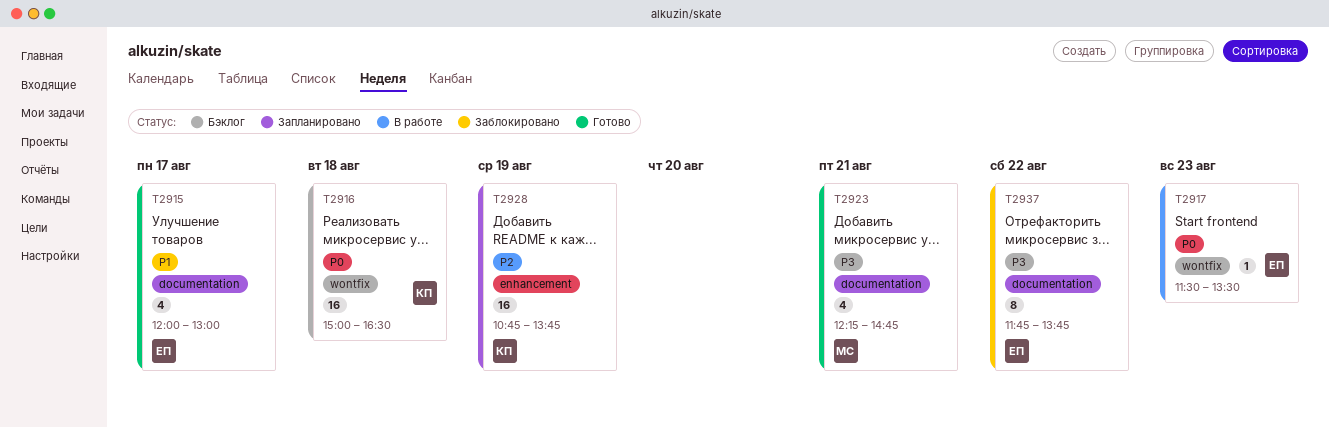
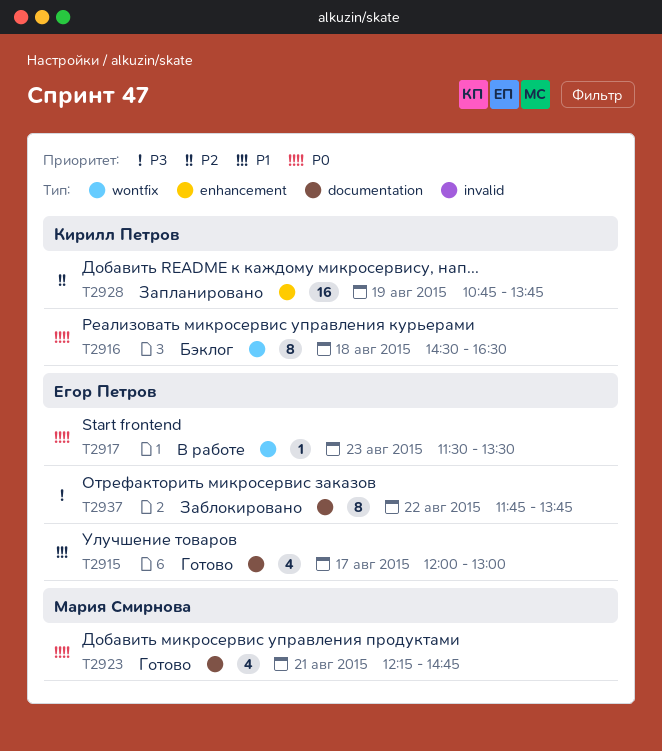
T2916, estimate: 16 -> 8
T2916, begins: 15:00 -> 14:30
T2923, priority: P3 -> P0

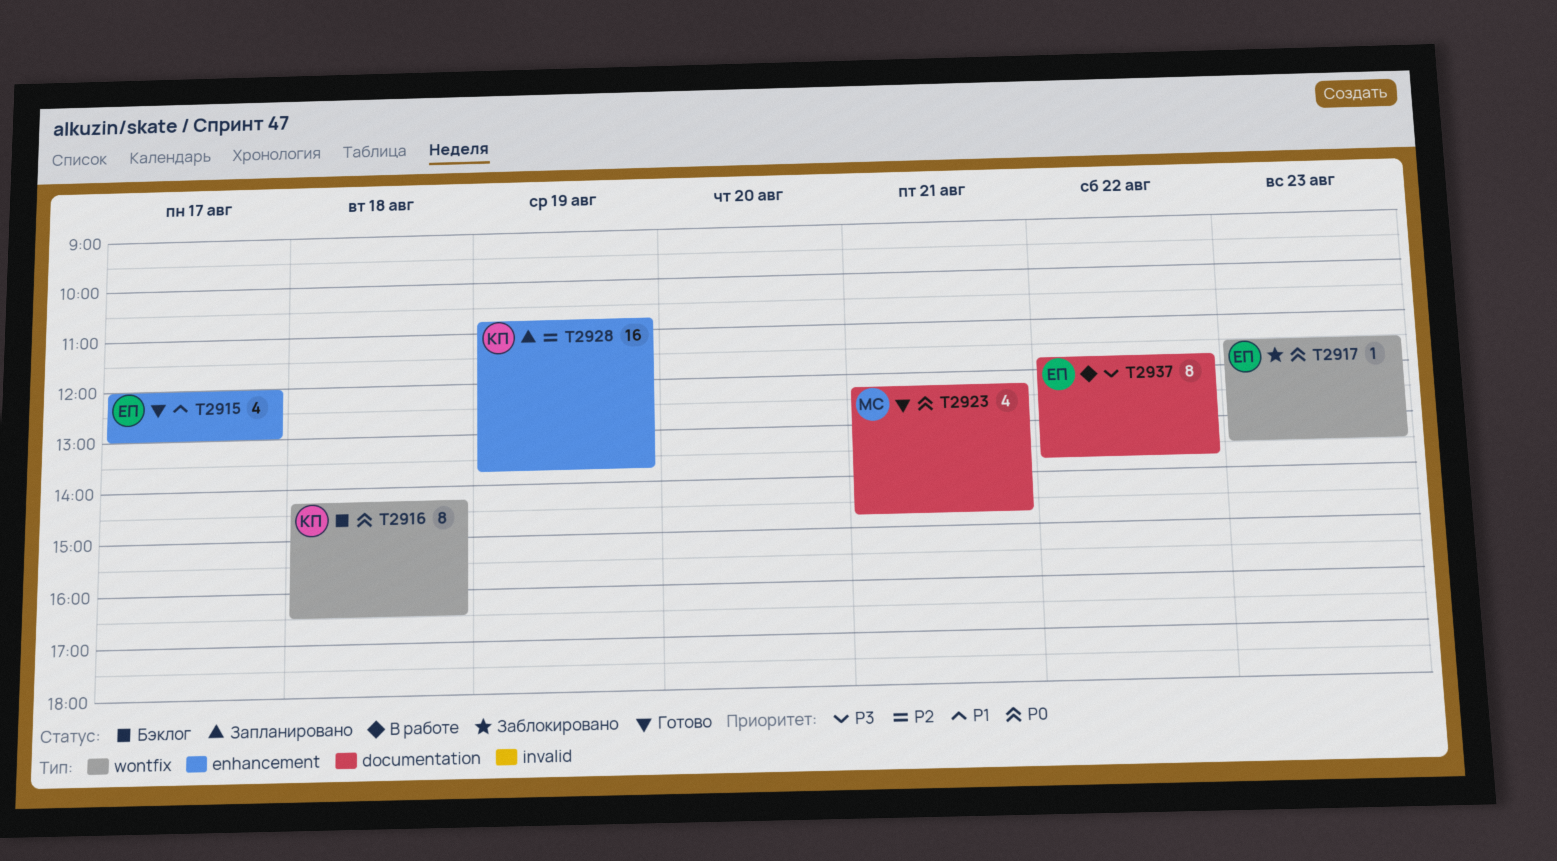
T2915, label: documentation -> enhancement
T2916, begins: 14:30 -> 14:15
T2917, status: В работе -> Заблокировано
T2937, status: Заблокировано -> В работе

